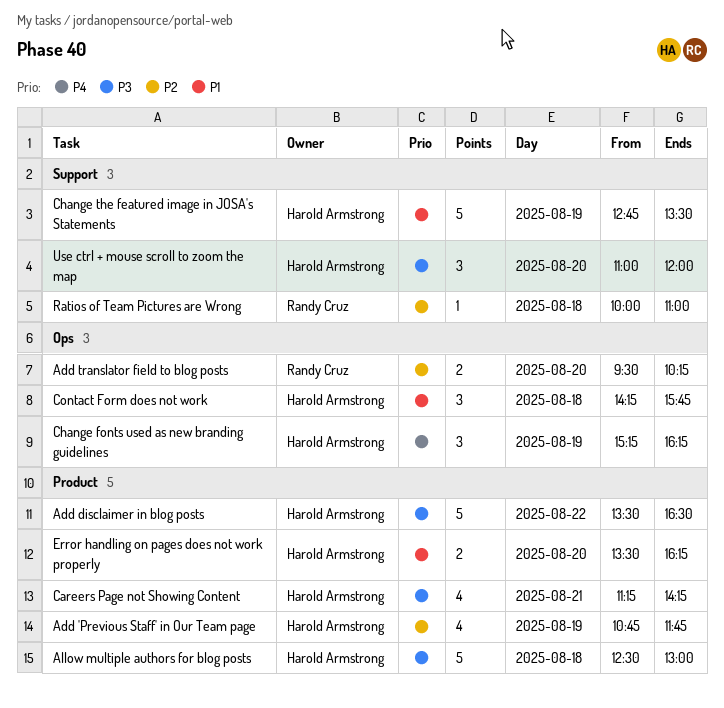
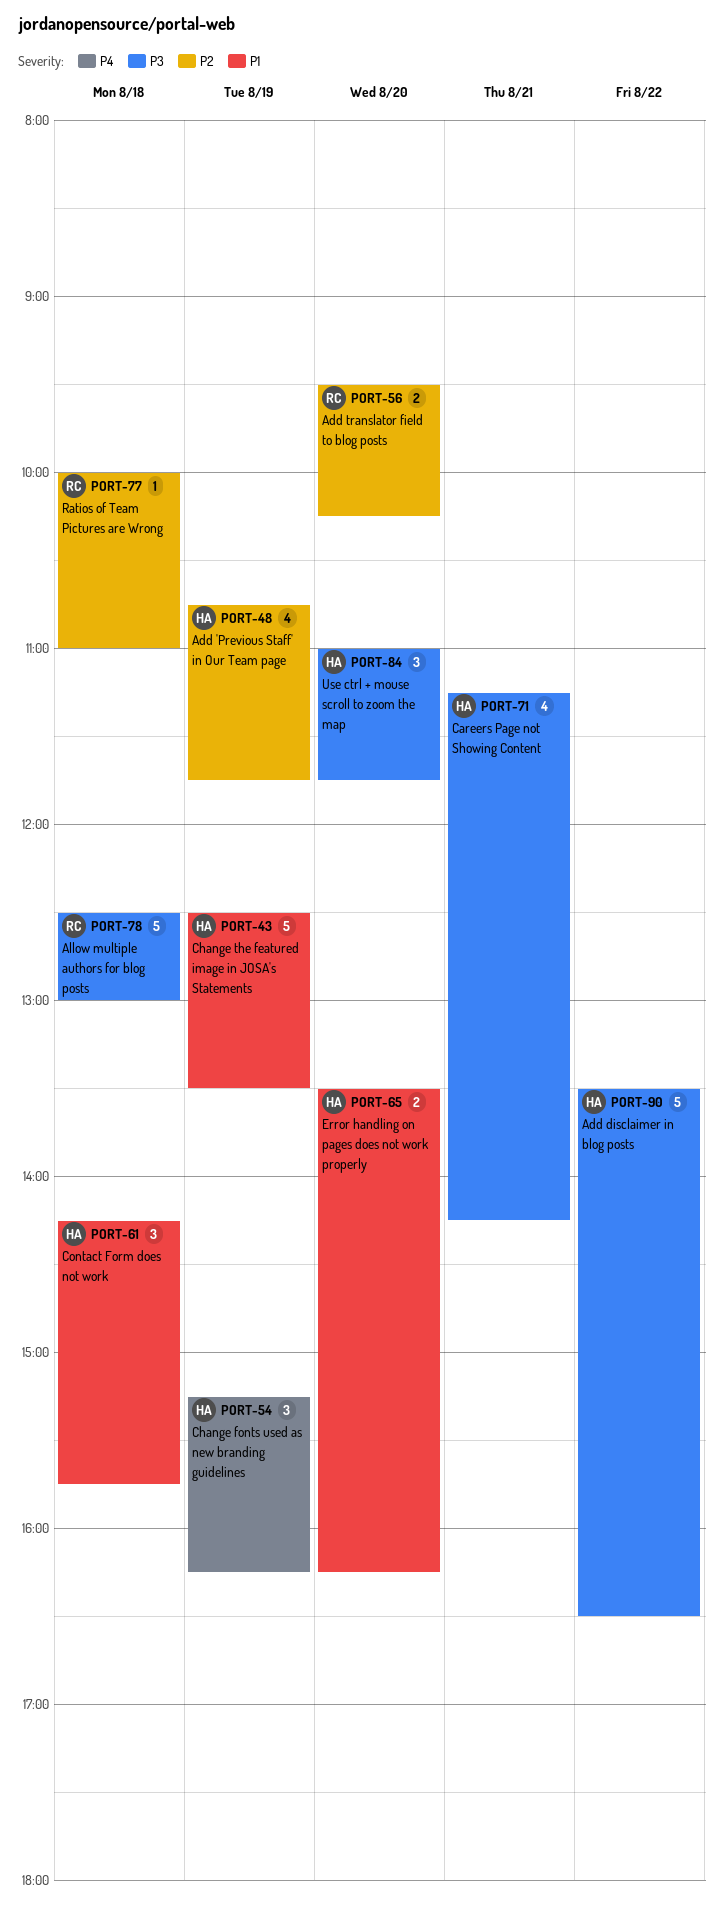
Allow multiple authors for blog posts, owner: Harold Armstrong -> Randy Cruz
Change the featured image in JOSA's Statements, begins: 12:45 -> 12:30
Use ctrl + mouse scroll to zoom the map, ends: 12:00 -> 11:45

